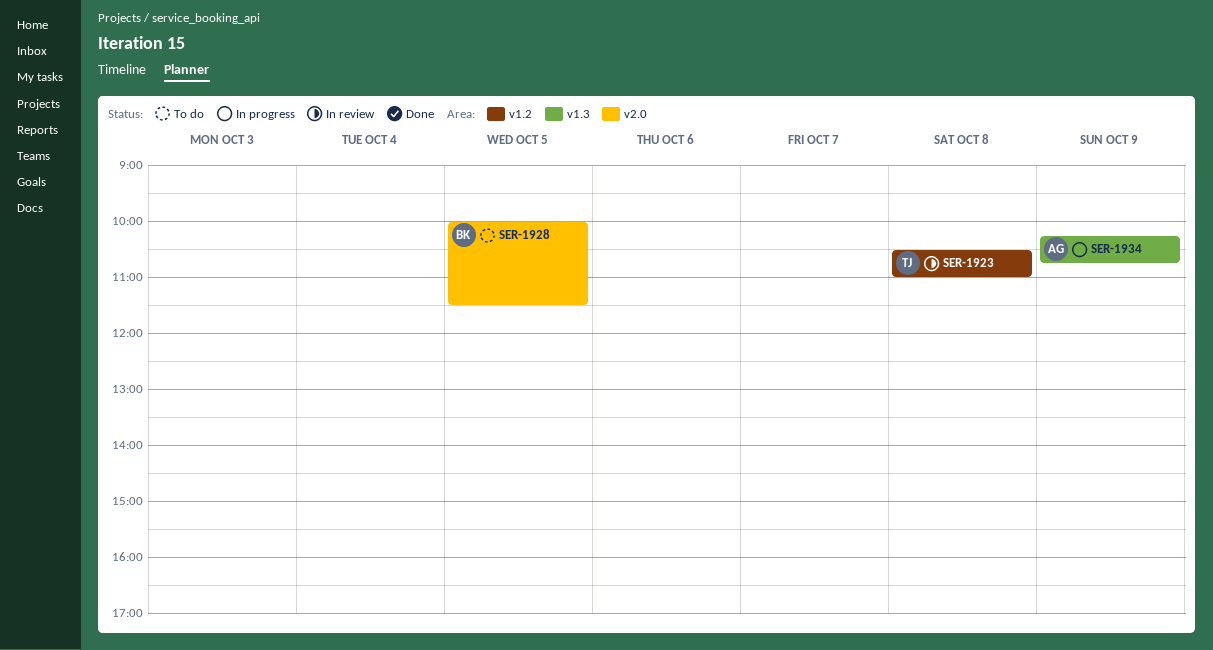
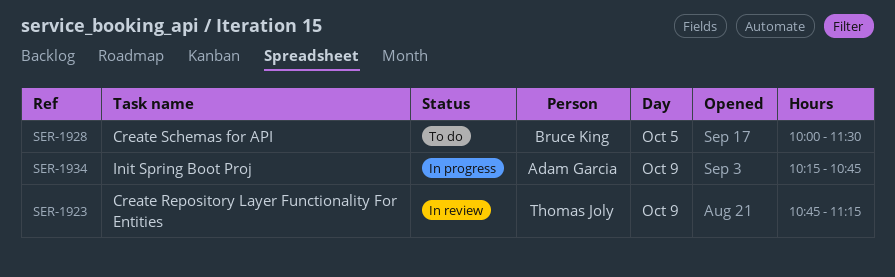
SER-1923, day: Oct 8 -> Oct 9
SER-1923, begins: 10:30 -> 10:45
SER-1923, ends: 11:00 -> 11:15

